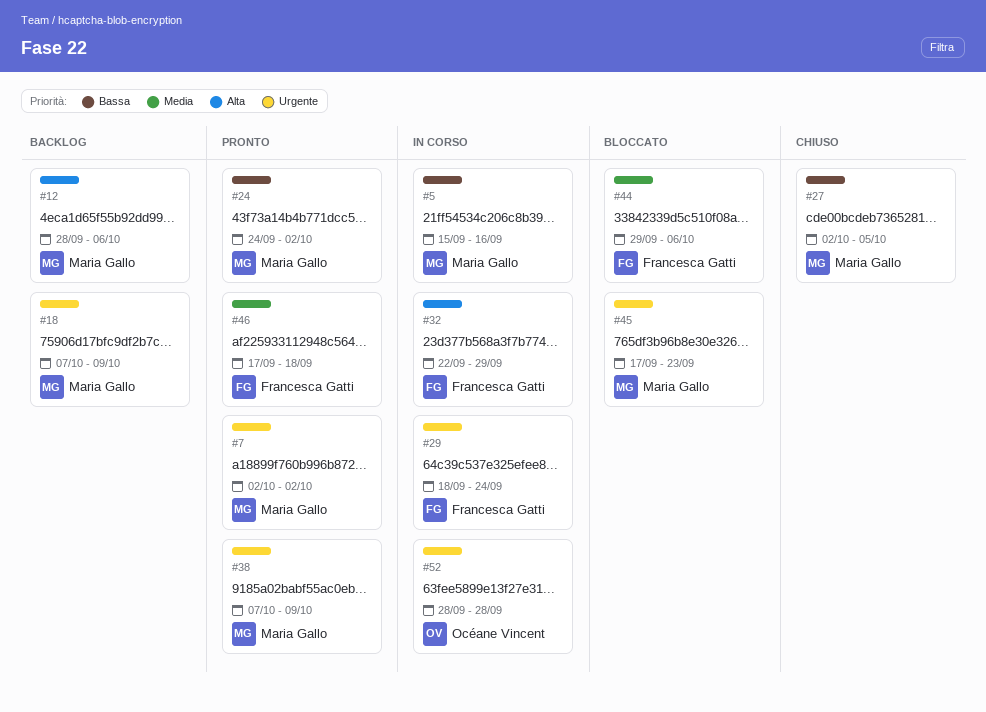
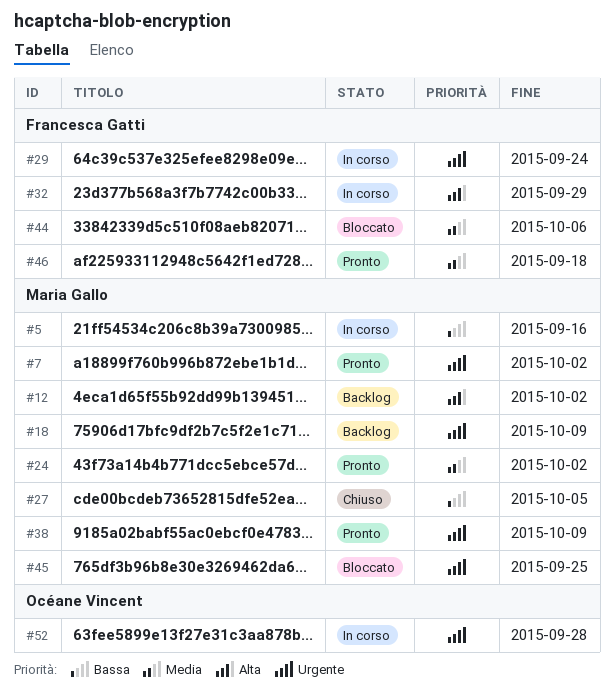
#12, due: Oct 6 -> Oct 2
#24, priority: Bassa -> Media
#45, due: Sep 23 -> Sep 25

